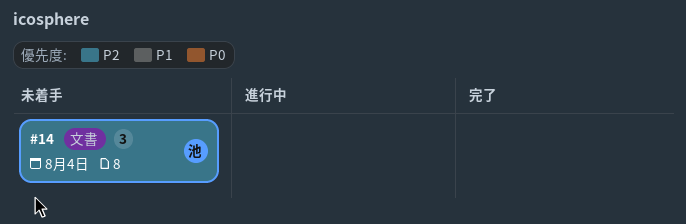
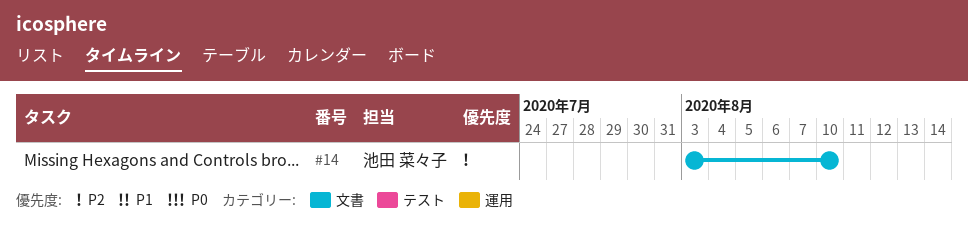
#14, due: Aug 4 -> Aug 10

